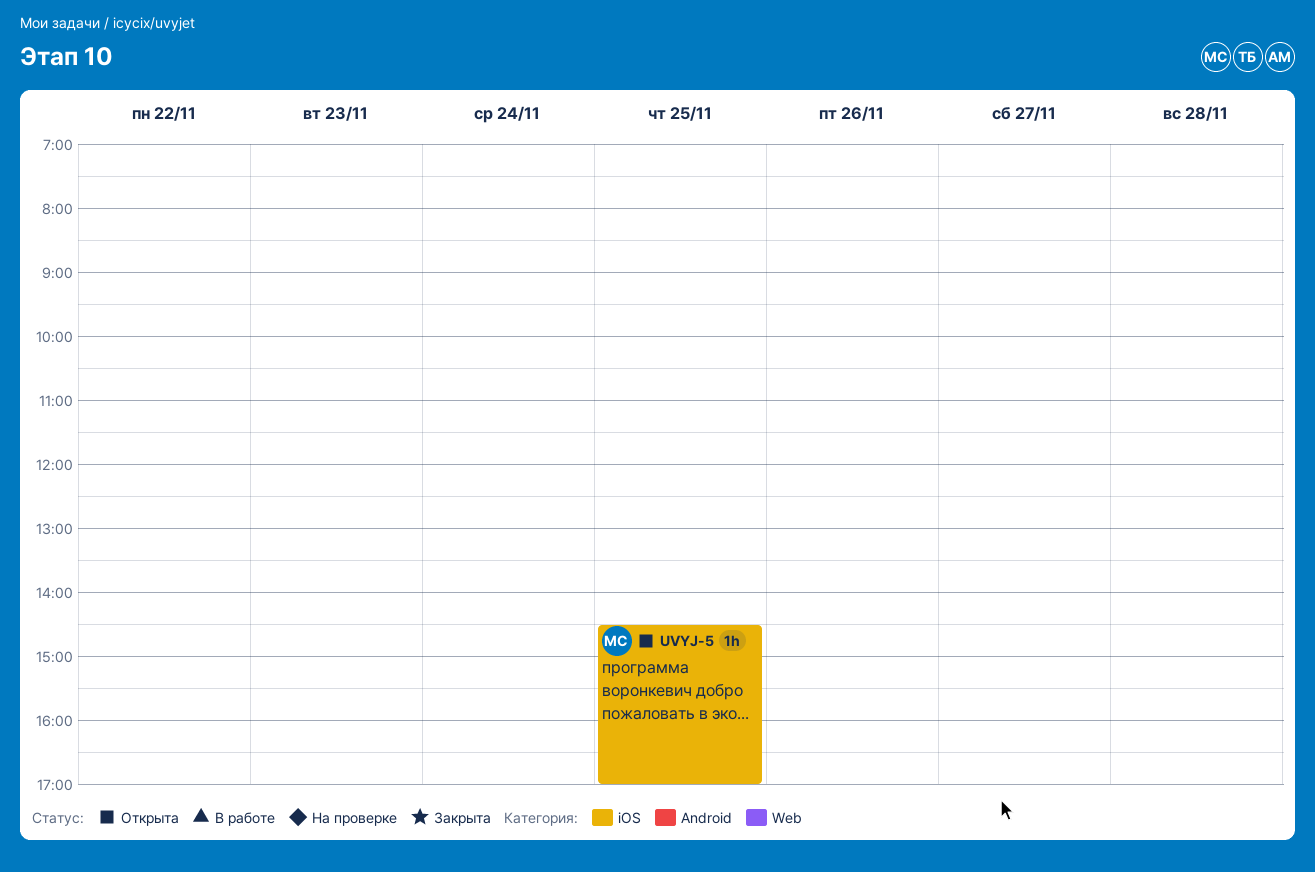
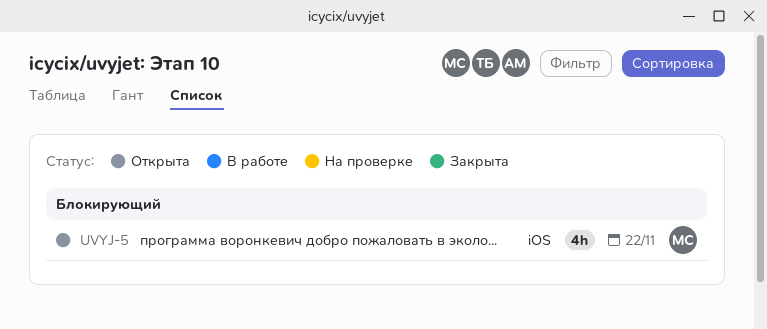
UVYJ-5, estimate: 1h -> 4h
UVYJ-5, day: Nov 25 -> Nov 22

